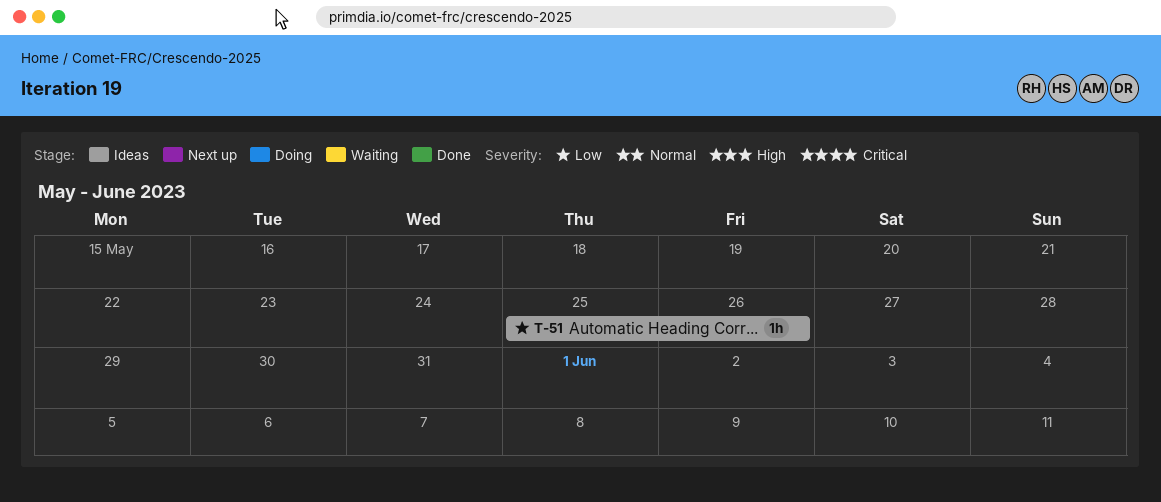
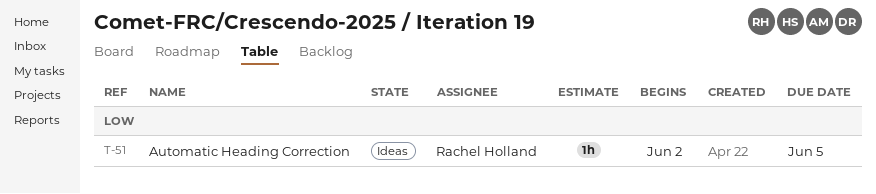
T-51, start: May 25 -> Jun 2
T-51, due: May 26 -> Jun 5

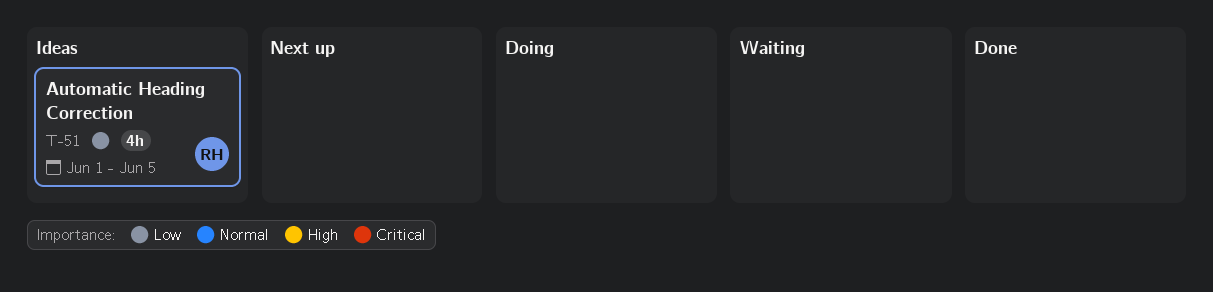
T-51, estimate: 1h -> 4h
T-51, start: Jun 2 -> Jun 1

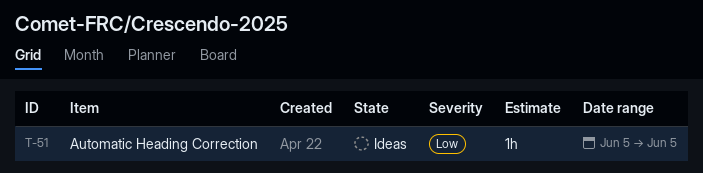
T-51, estimate: 4h -> 1h
T-51, start: Jun 1 -> Jun 5

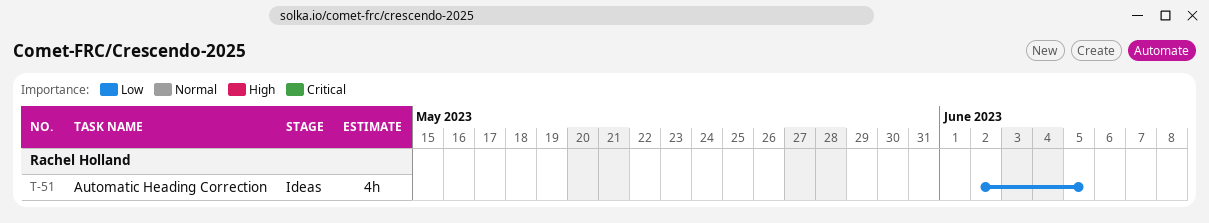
T-51, estimate: 1h -> 4h
T-51, start: Jun 5 -> Jun 2

